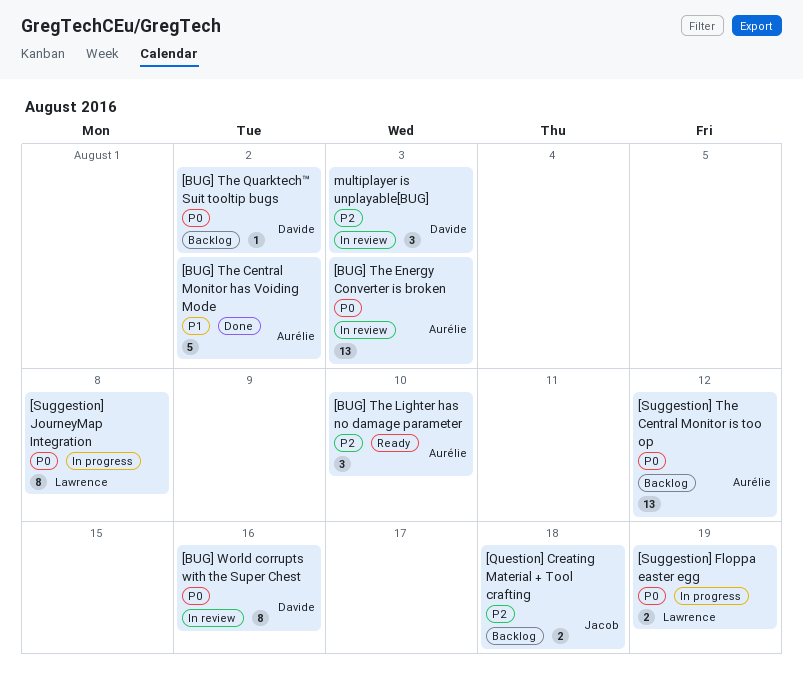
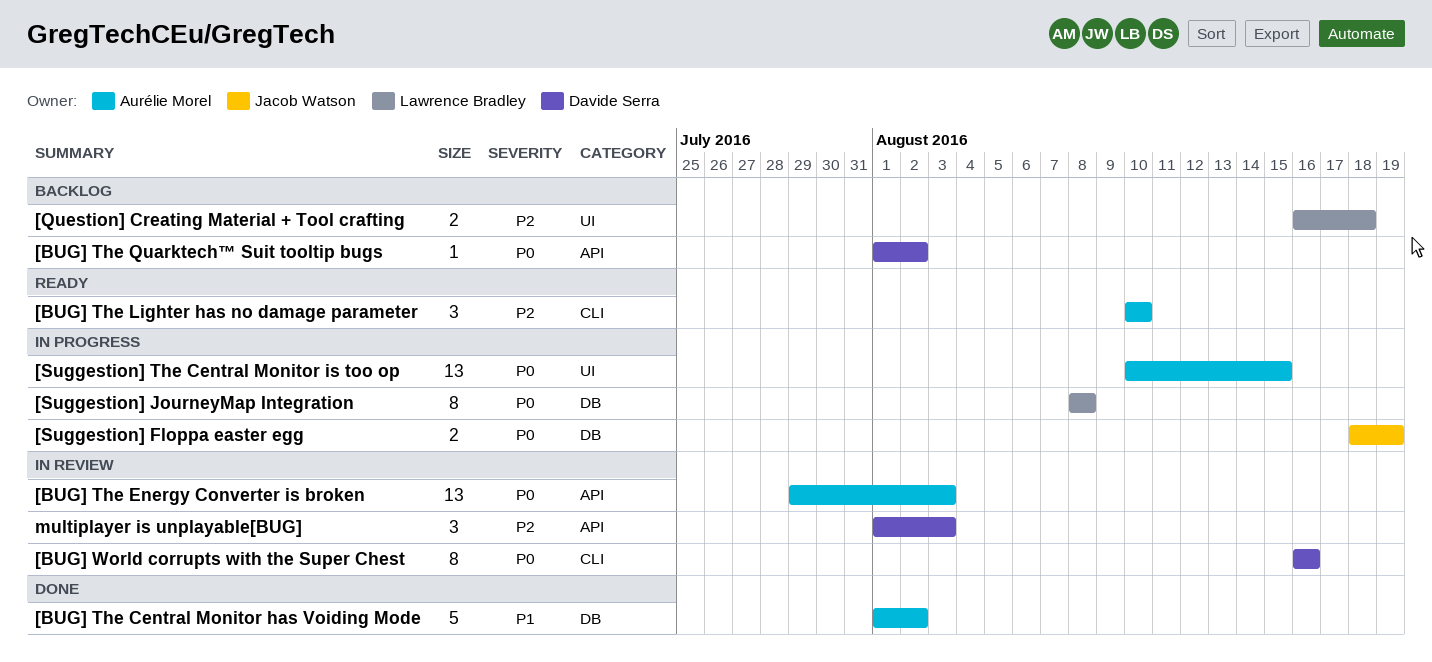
[Question] Creating Material + Tool crafting, owner: Jacob Watson -> Lawrence Bradley
[Suggestion] Floppa easter egg, owner: Lawrence Bradley -> Jacob Watson
[Suggestion] The Central Monitor is too op, status: Backlog -> In progress
[Suggestion] The Central Monitor is too op, due: Aug 12 -> Aug 15

